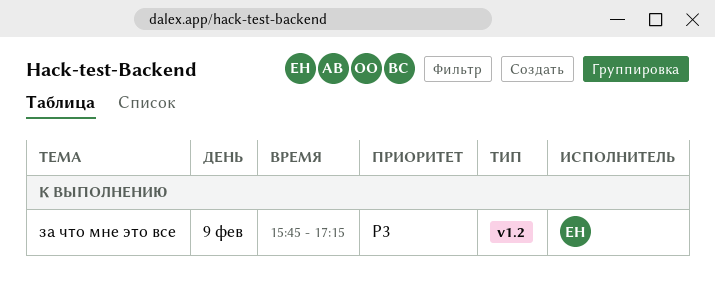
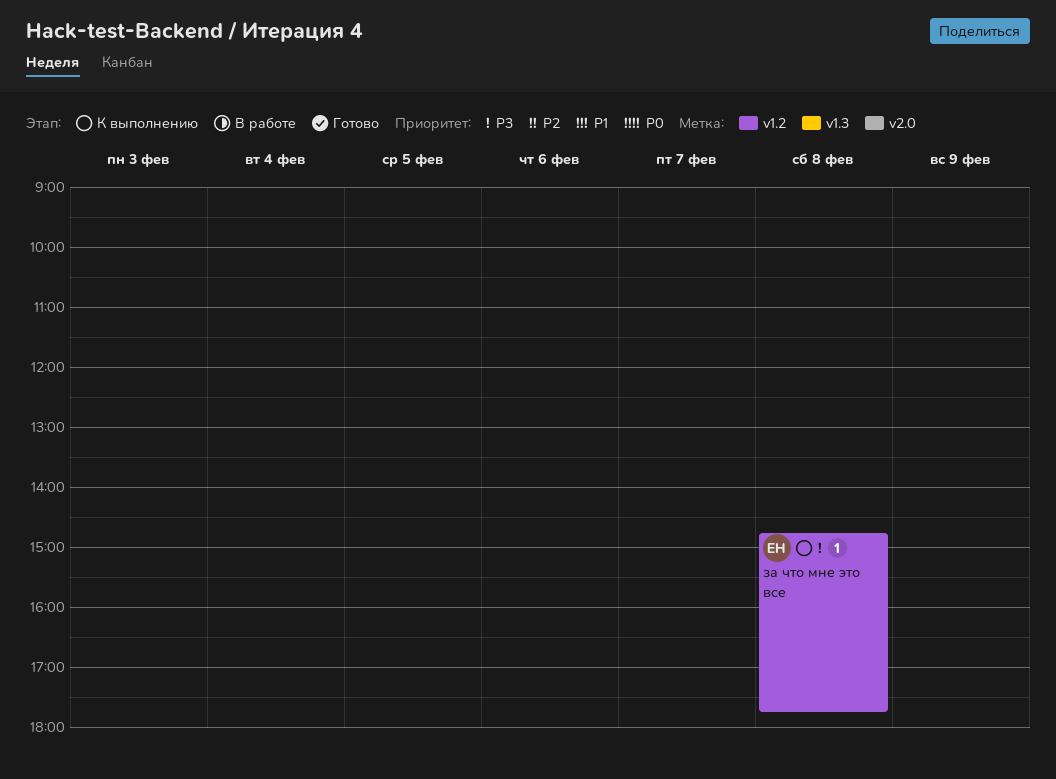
за что мне это все, day: Feb 9 -> Feb 8
за что мне это все, begins: 15:45 -> 14:45
за что мне это все, ends: 17:15 -> 17:45

